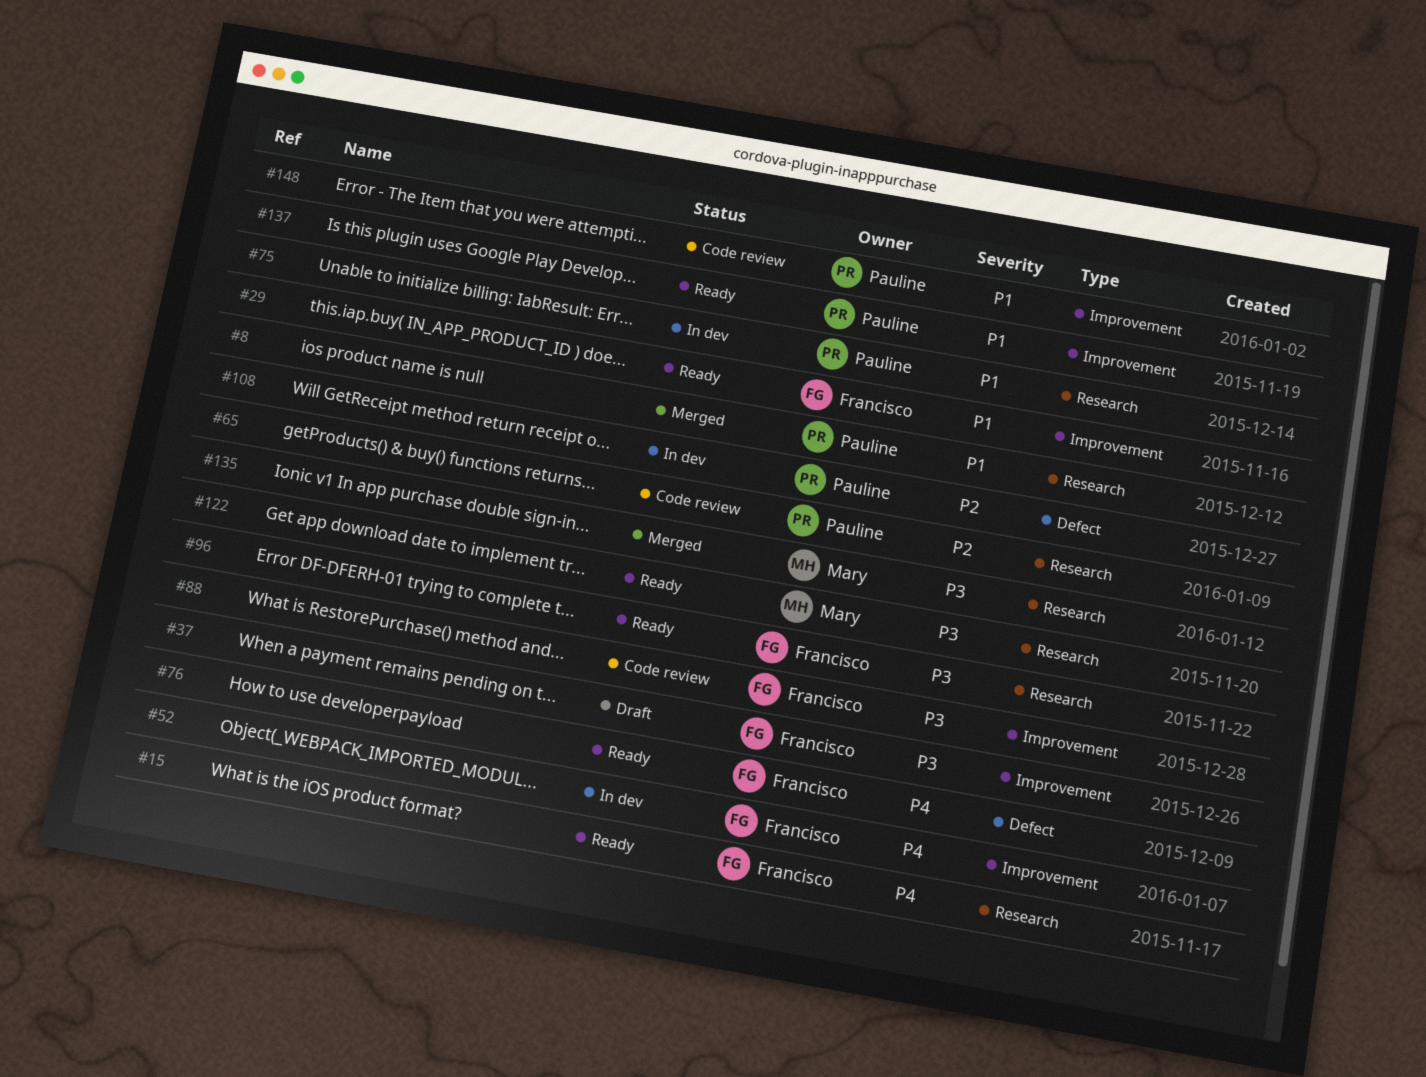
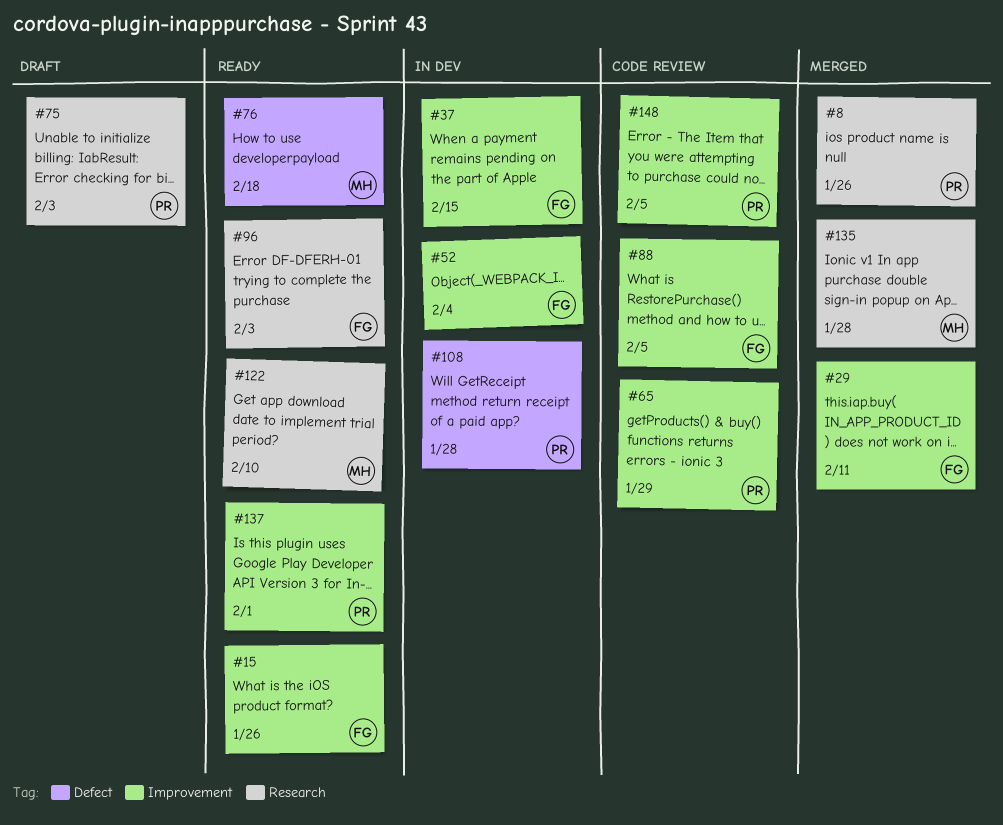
#15, label: Research -> Improvement
#29, status: Ready -> Merged
#37, status: Draft -> In dev
#65, label: Research -> Improvement
#75, status: In dev -> Draft
#76, owner: Francisco -> Mary

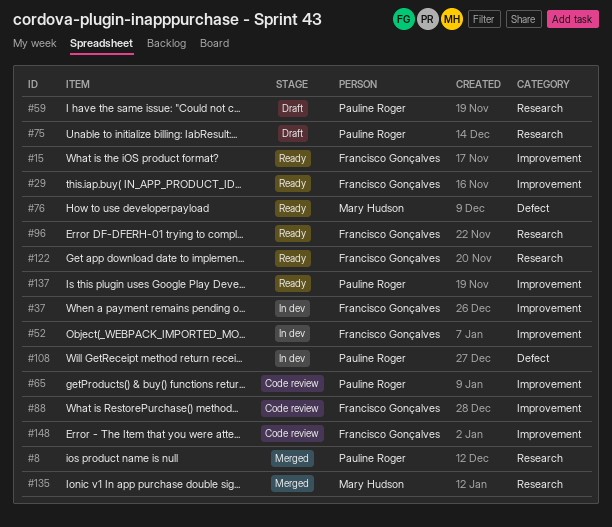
#29, status: Merged -> Ready
#59: none -> present
#122, owner: Mary Hudson -> Francisco Gonçalves
#148, owner: Pauline Roger -> Francisco Gonçalves

